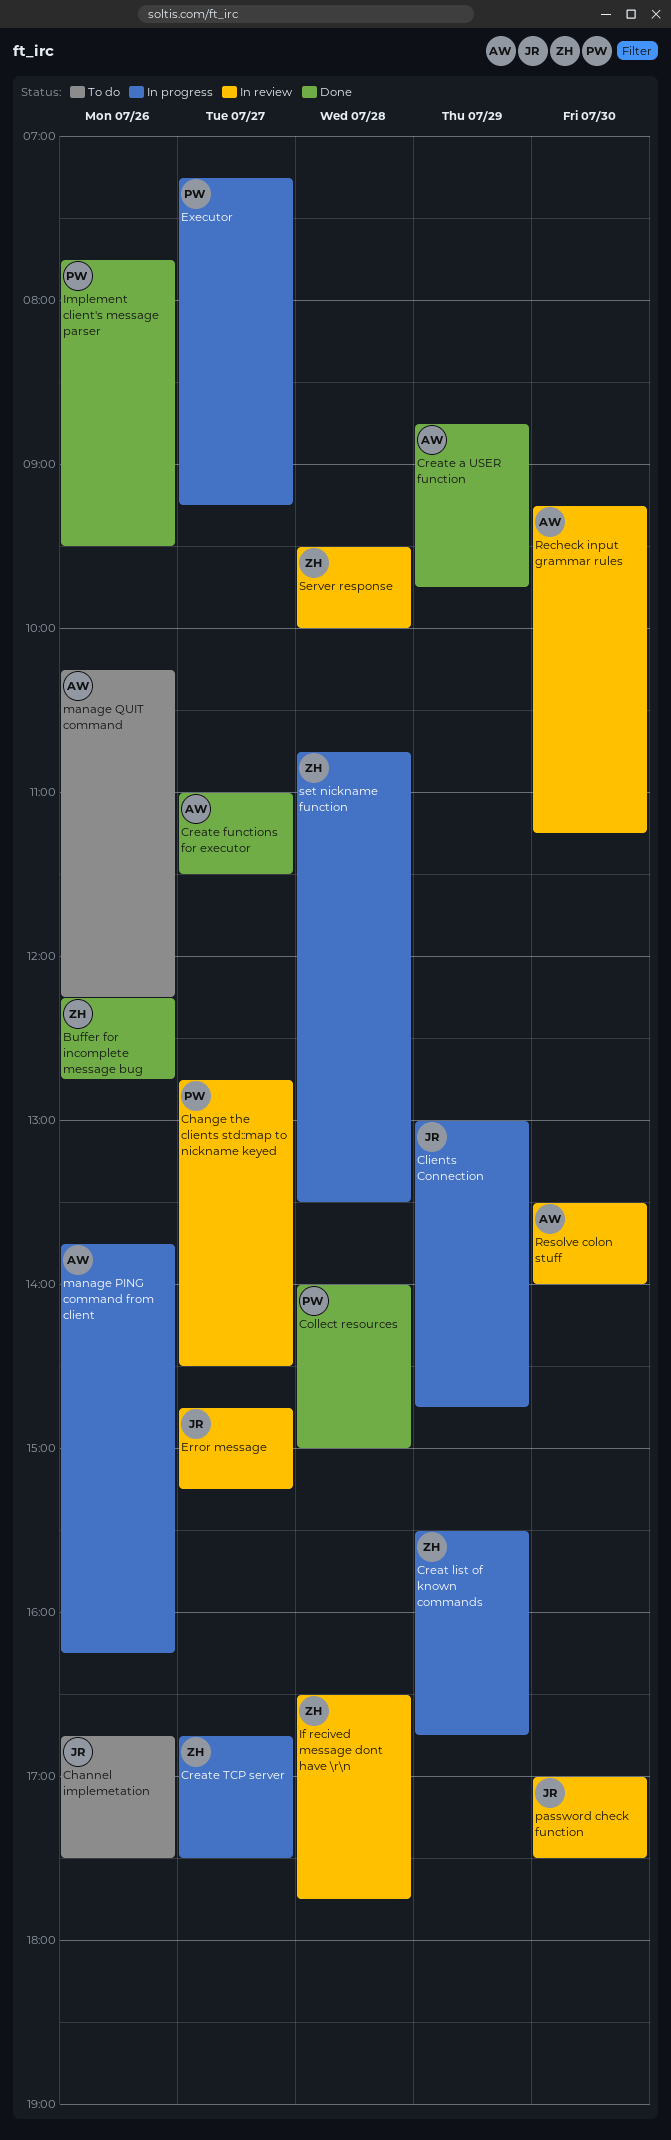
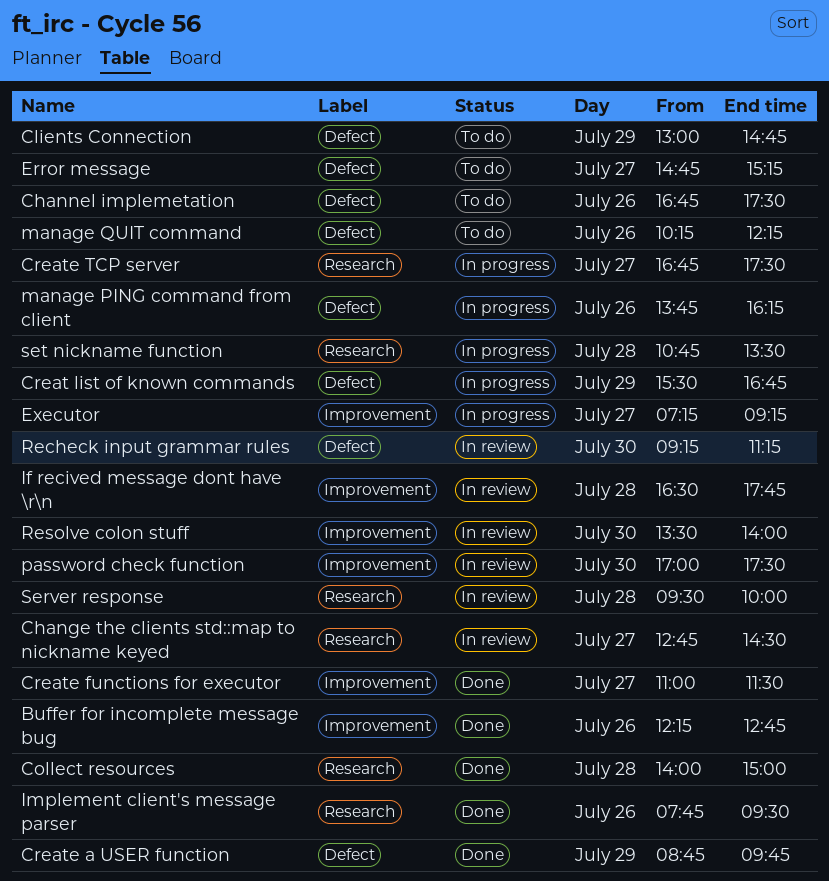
Clients Connection, status: In progress -> To do
Error message, status: In review -> To do

